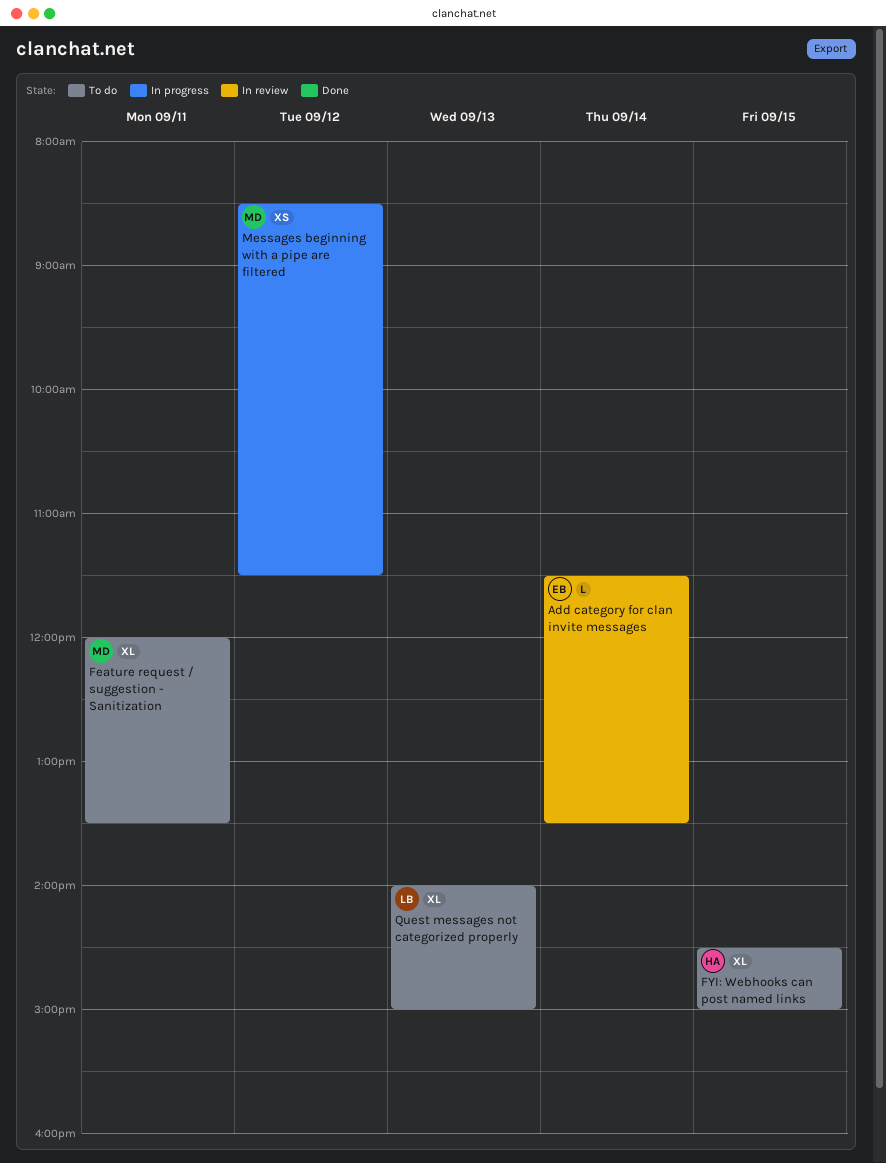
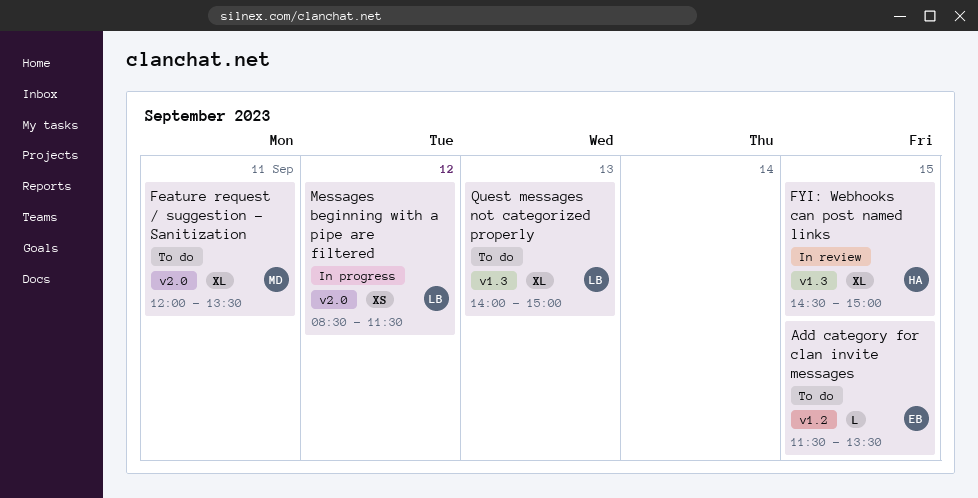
Add category for clan invite messages, status: In review -> To do
Add category for clan invite messages, day: Sep 14 -> Sep 15
FYI: Webhooks can post named links, status: To do -> In review
Messages beginning with a pipe are filtered, owner: MD -> LB

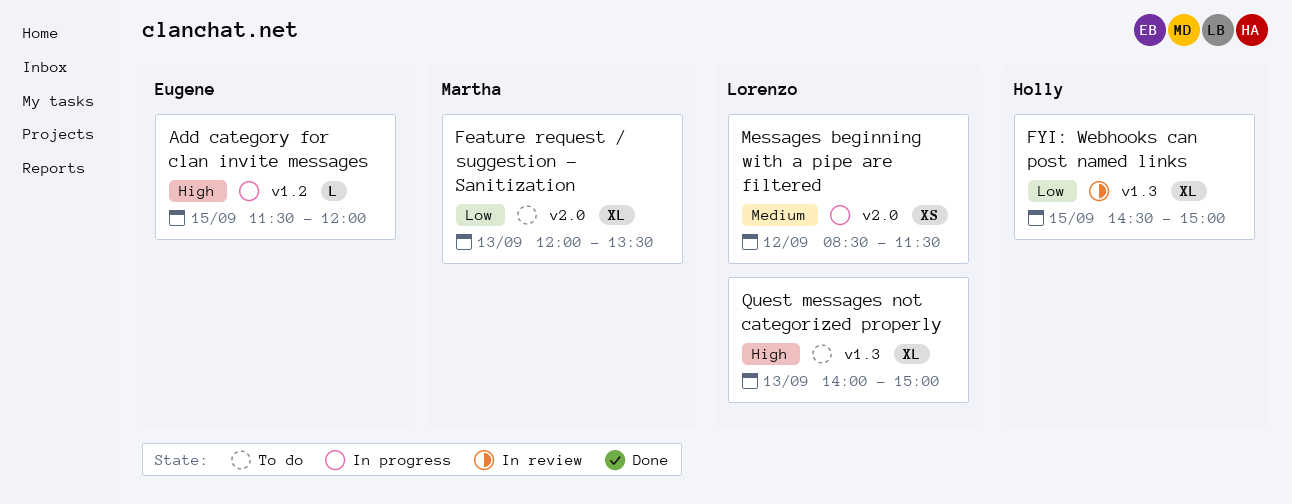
Add category for clan invite messages, status: To do -> In progress
Add category for clan invite messages, ends: 13:30 -> 12:00
Feature request / suggestion - Sanitization, day: Sep 11 -> Sep 13

